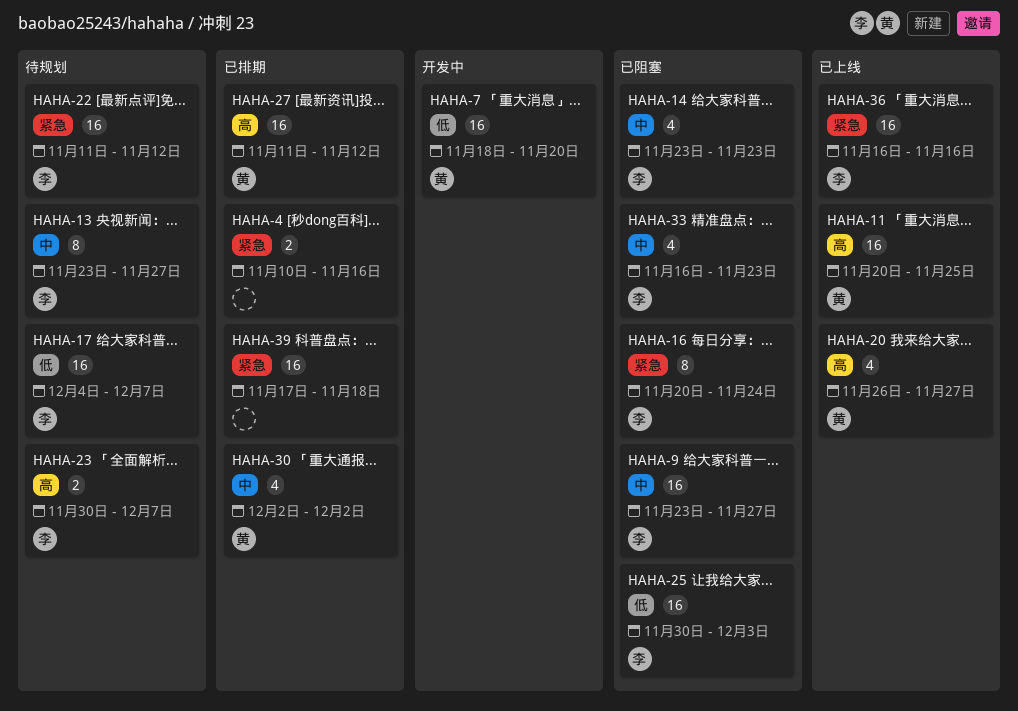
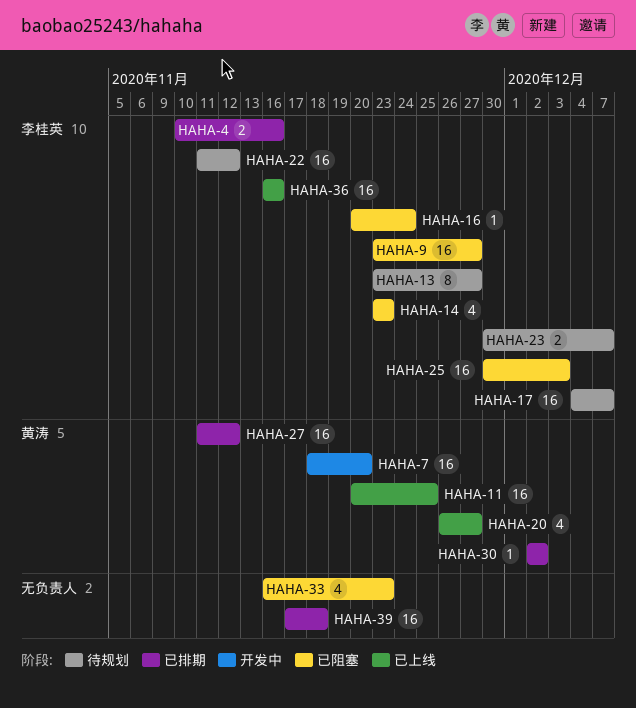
HAHA-4, owner: none -> 李桂英
HAHA-16, estimate: 8 -> 1
HAHA-30, estimate: 4 -> 1
HAHA-33, owner: 李桂英 -> none

